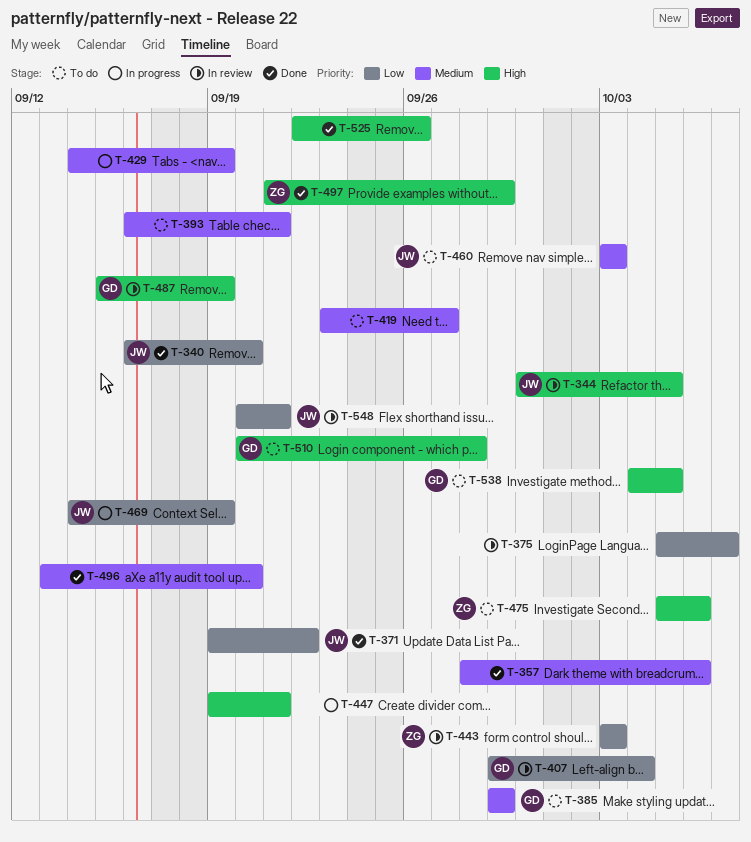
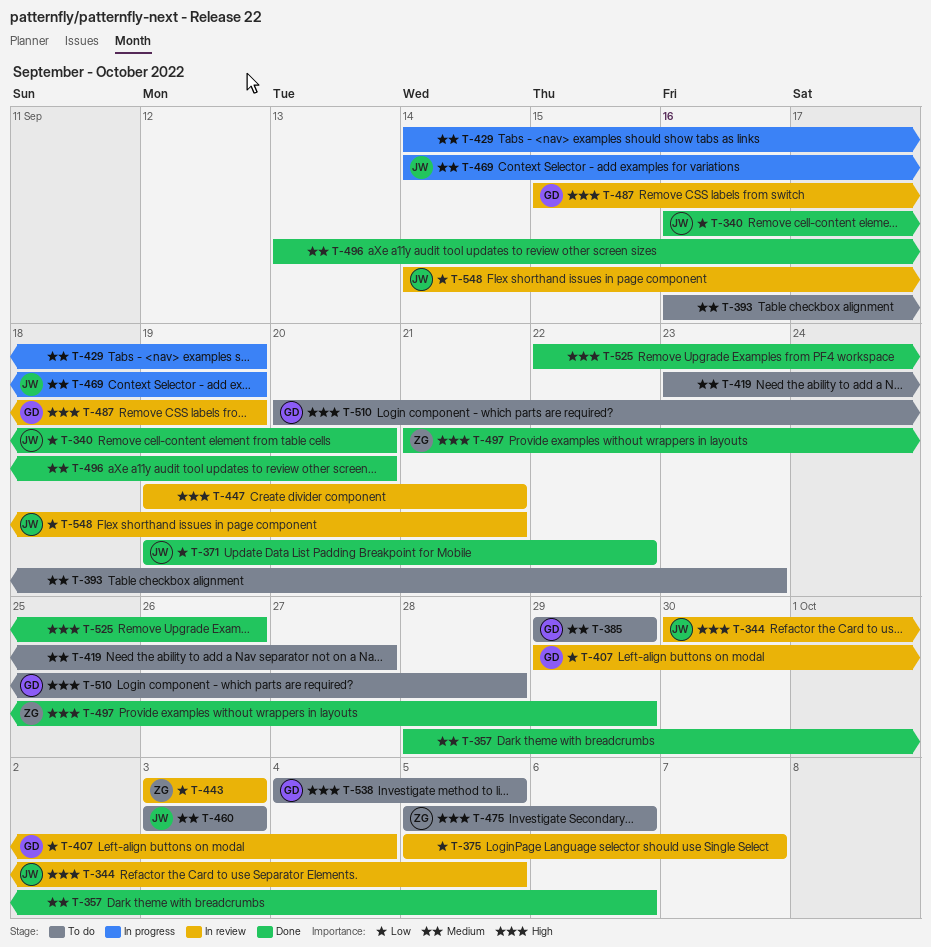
T-393, due: Sep 21 -> Sep 23
T-447, status: In progress -> In review
T-469, priority: Low -> Medium
T-548, start: Sep 20 -> Sep 14

